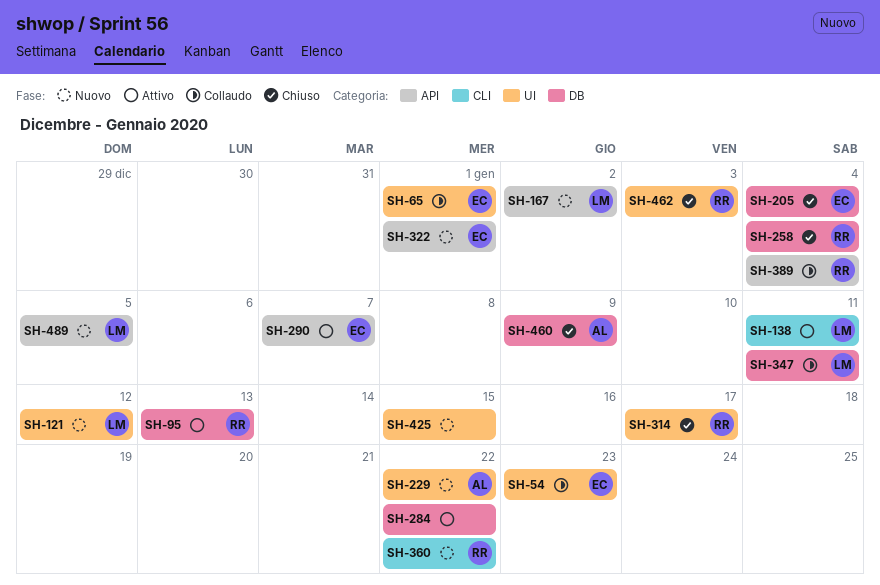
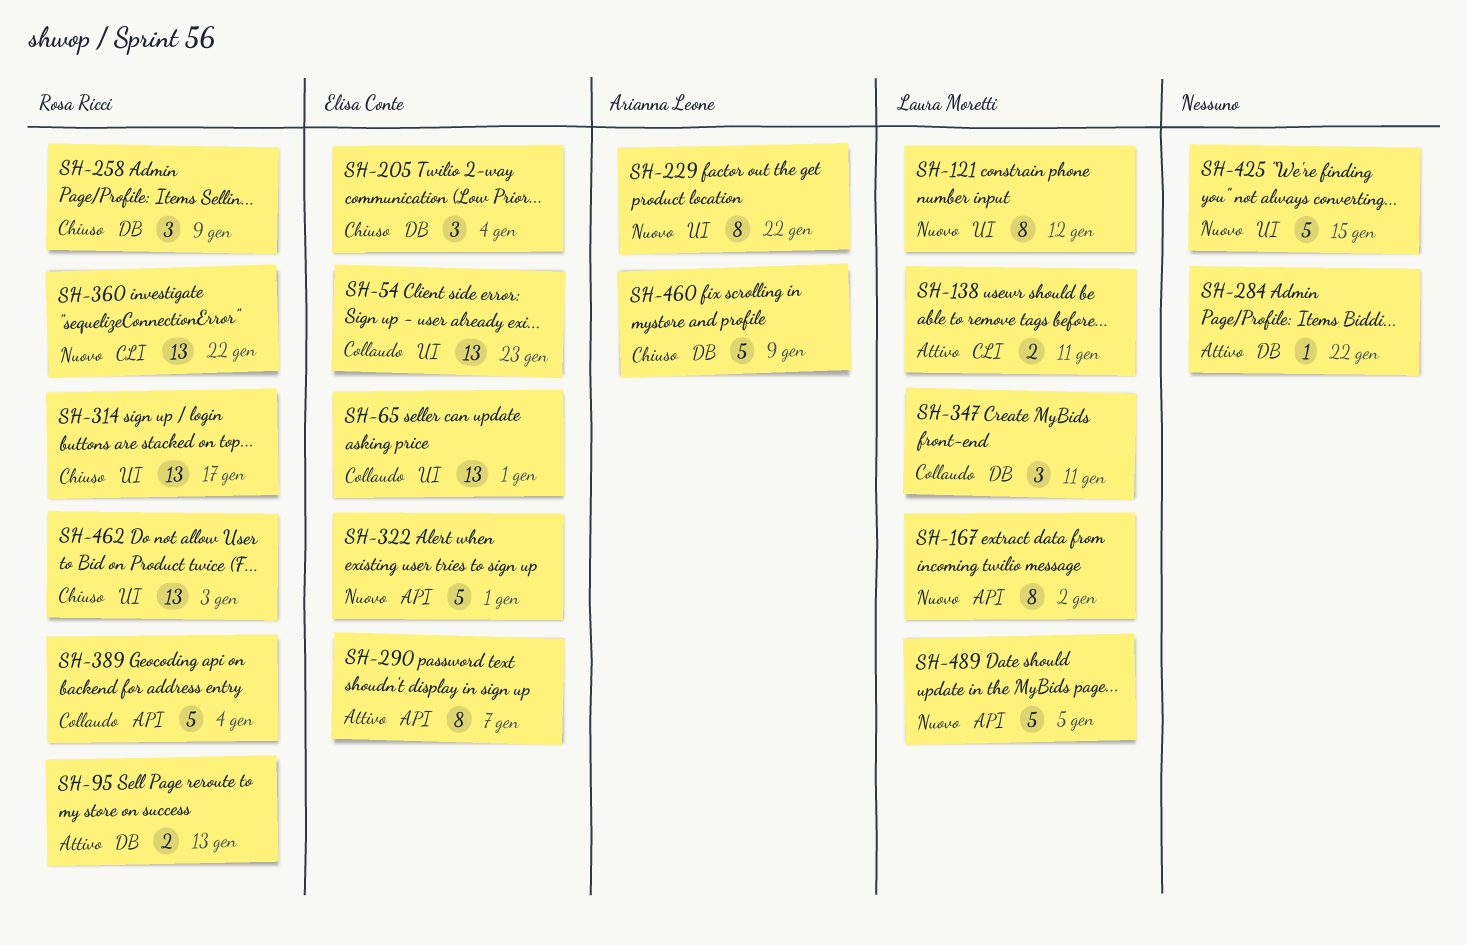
SH-258, due: Jan 4 -> Jan 9

